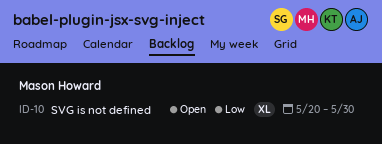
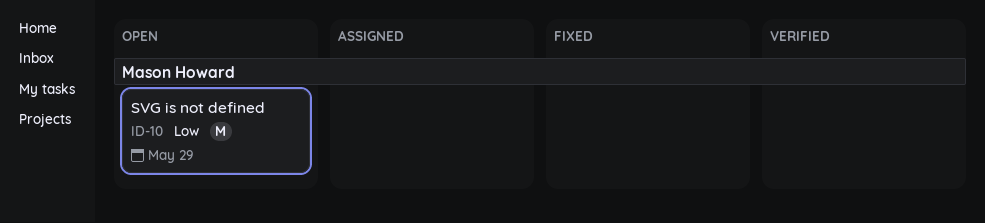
ID-10, estimate: XL -> M
ID-10, due: May 30 -> May 29

